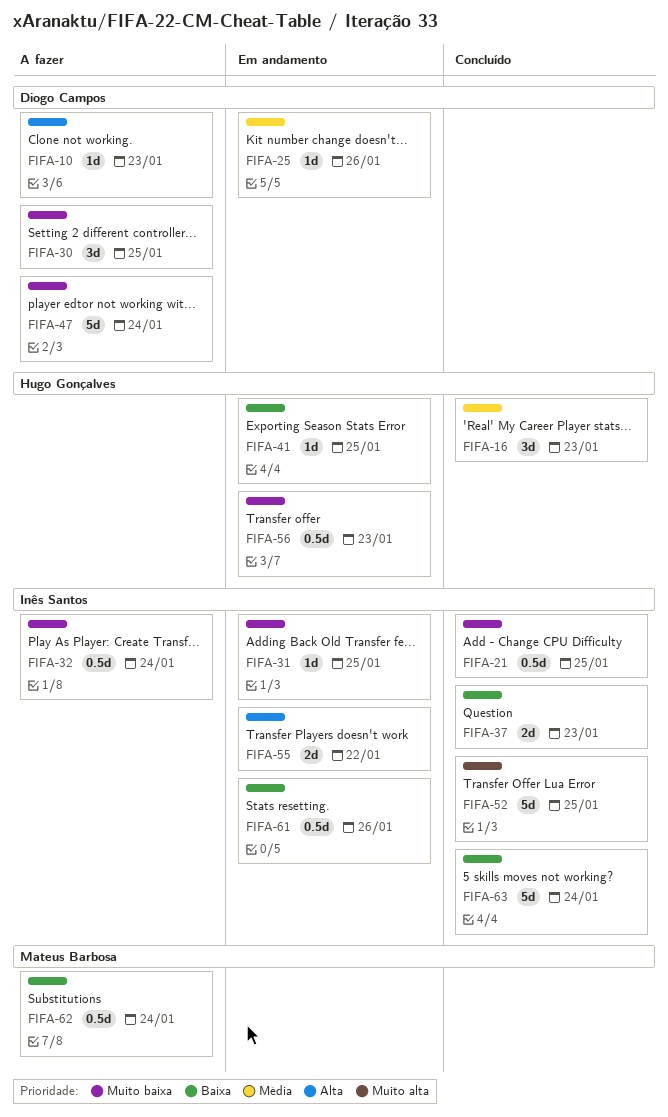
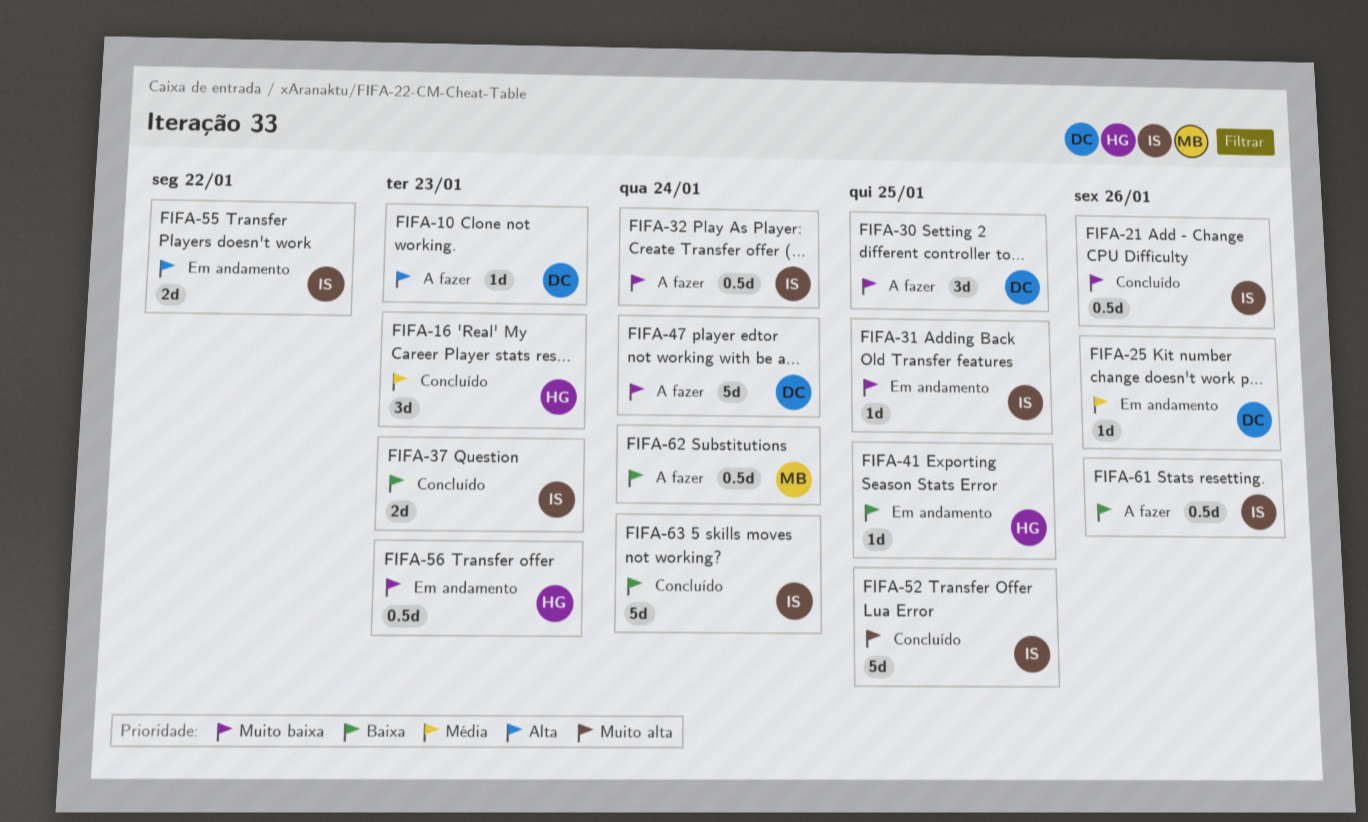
FIFA-21, due: Jan 25 -> Jan 26
FIFA-61, status: Em andamento -> A fazer

